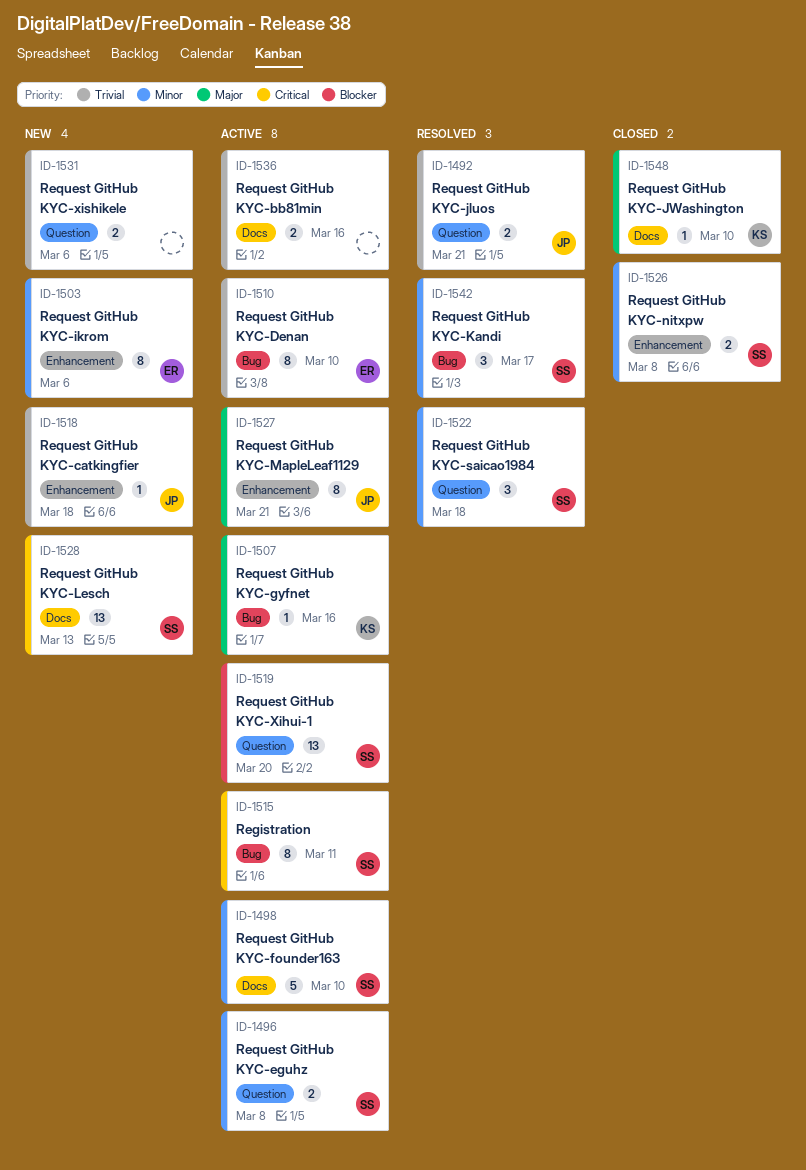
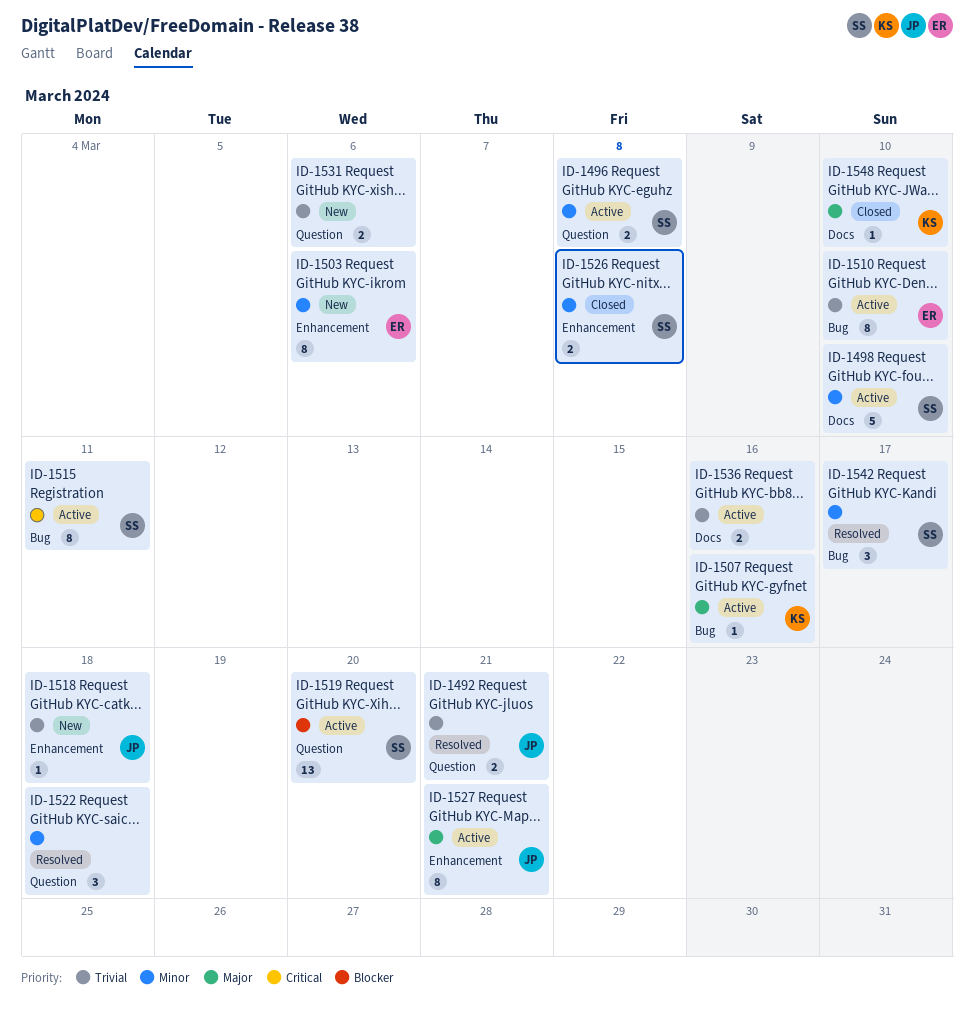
ID-1522, owner: SS -> none
ID-1528: present -> none

